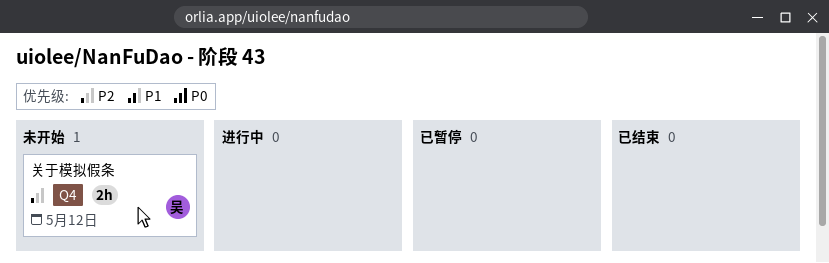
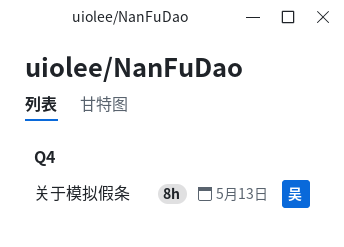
关于模拟假条, estimate: 2h -> 8h
关于模拟假条, due: May 12 -> May 13

